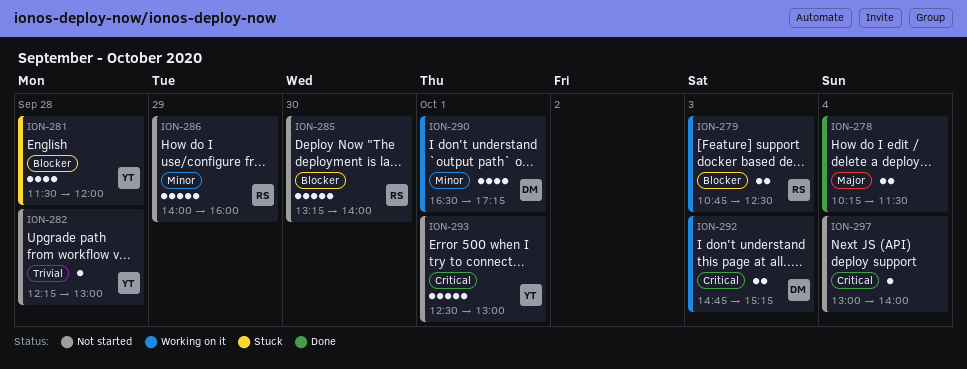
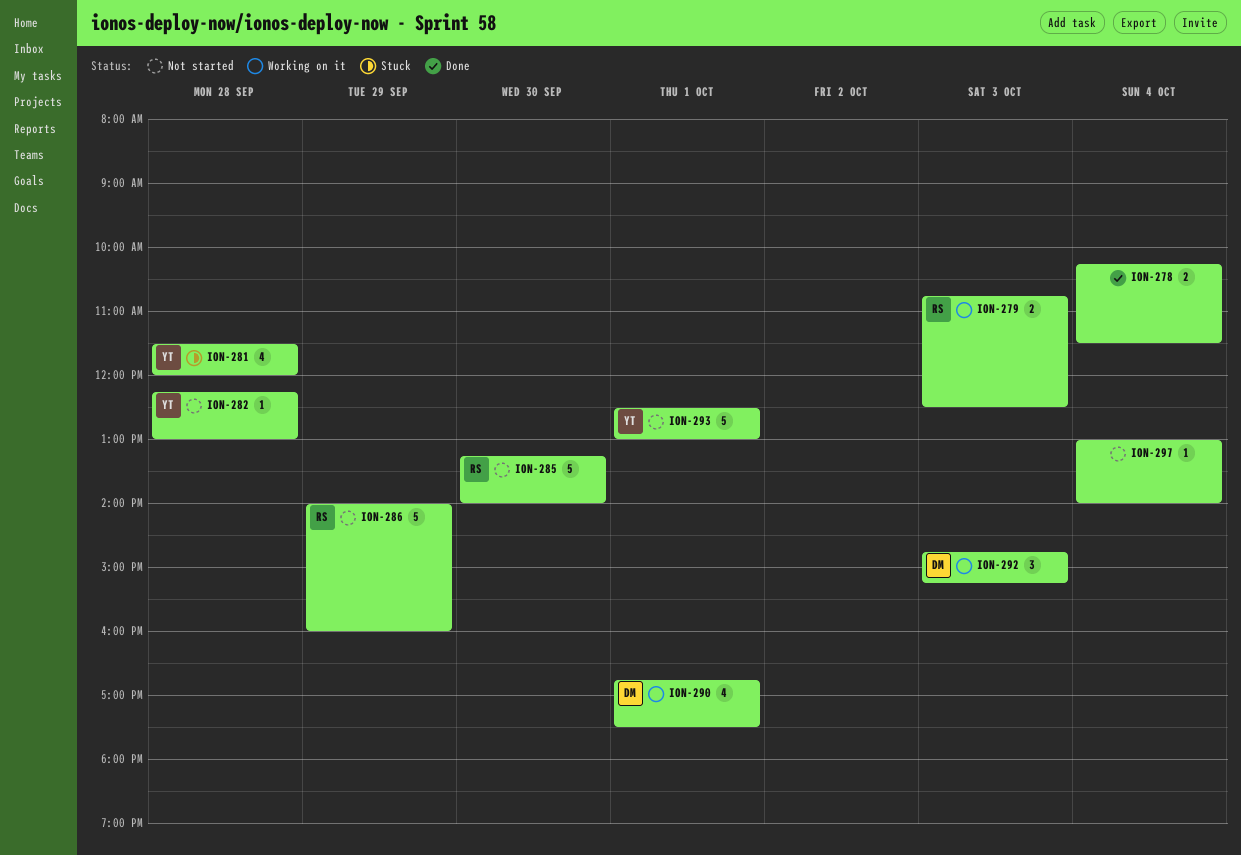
ION-290, begins: 16:30 -> 16:45
ION-290, ends: 17:15 -> 17:30
ION-292, estimate: 2 -> 3

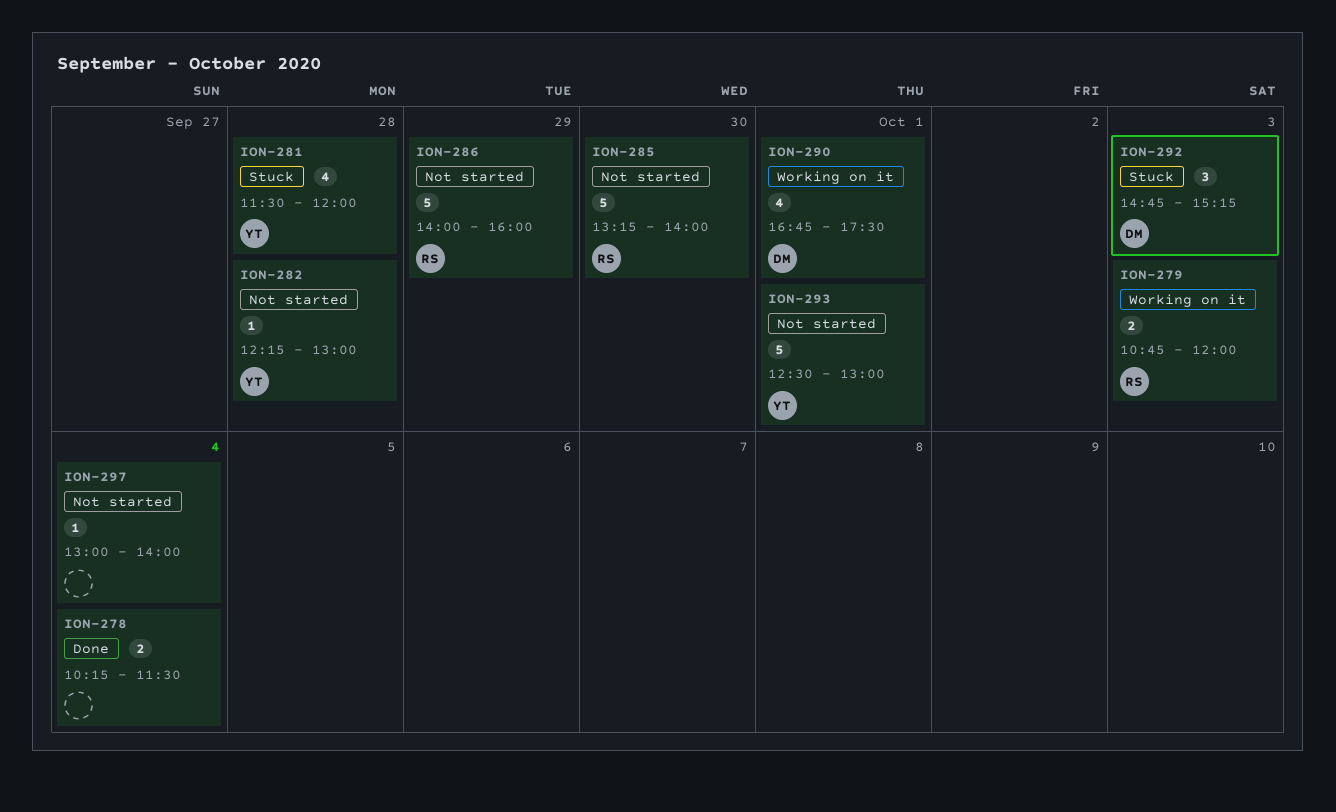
ION-279, ends: 12:30 -> 12:00
ION-292, status: Working on it -> Stuck

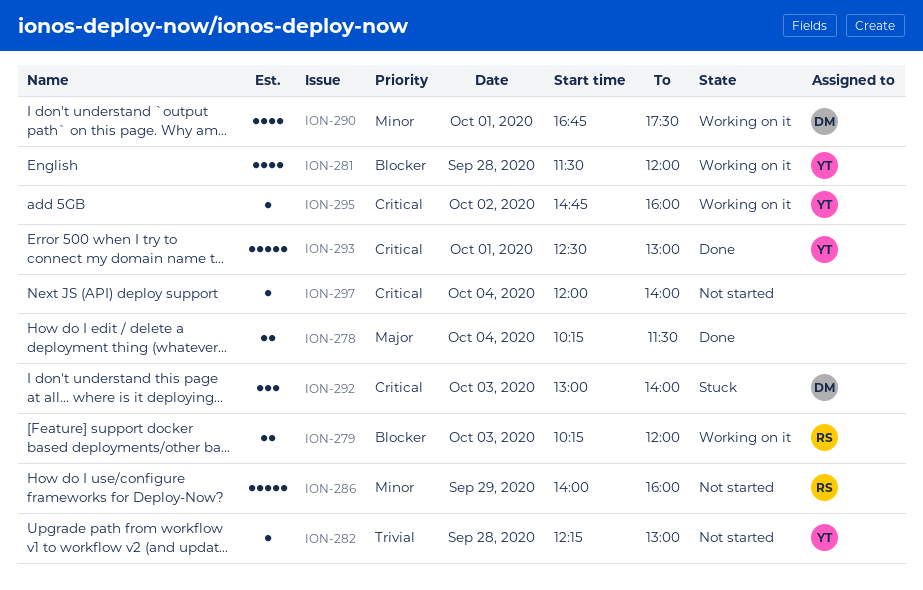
ION-279, begins: 10:45 -> 10:15
ION-281, status: Stuck -> Working on it
ION-285: present -> none
ION-292, begins: 14:45 -> 13:00
ION-292, ends: 15:15 -> 14:00
ION-293, status: Not started -> Done
ION-295: none -> present
ION-297, begins: 13:00 -> 12:00

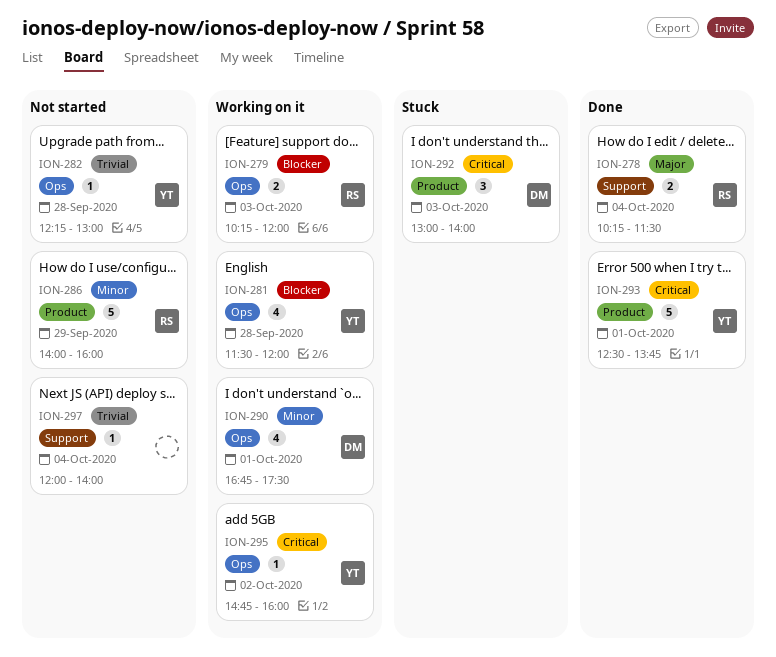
ION-278, owner: none -> RS
ION-293, ends: 13:00 -> 13:45
ION-297, priority: Critical -> Trivial

